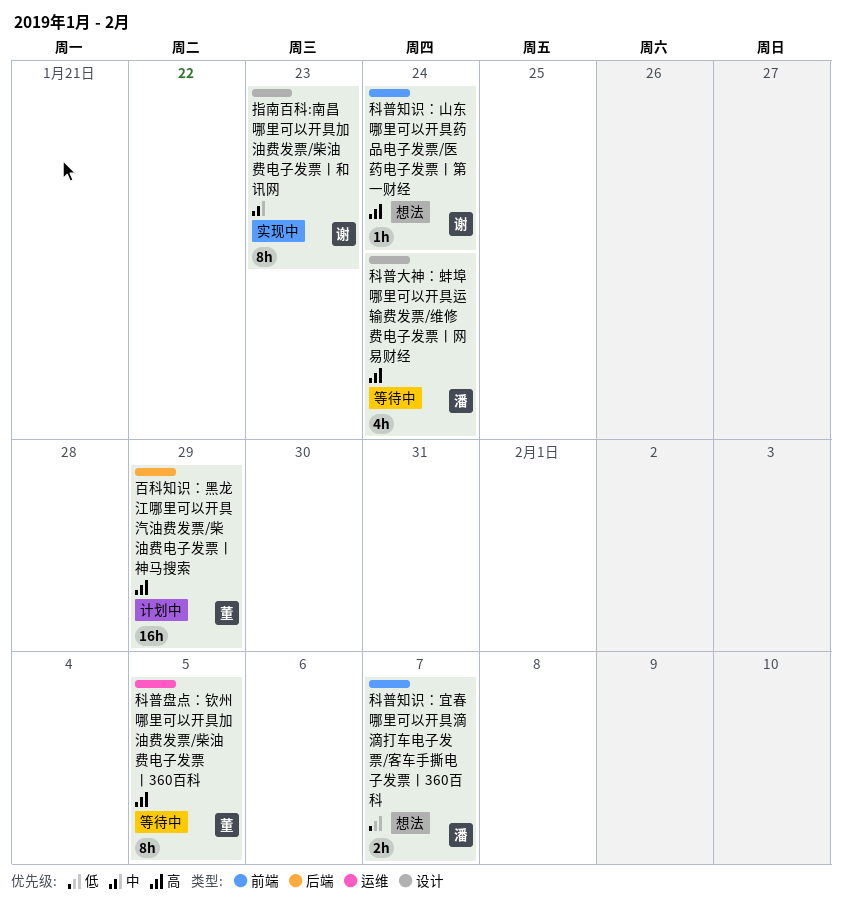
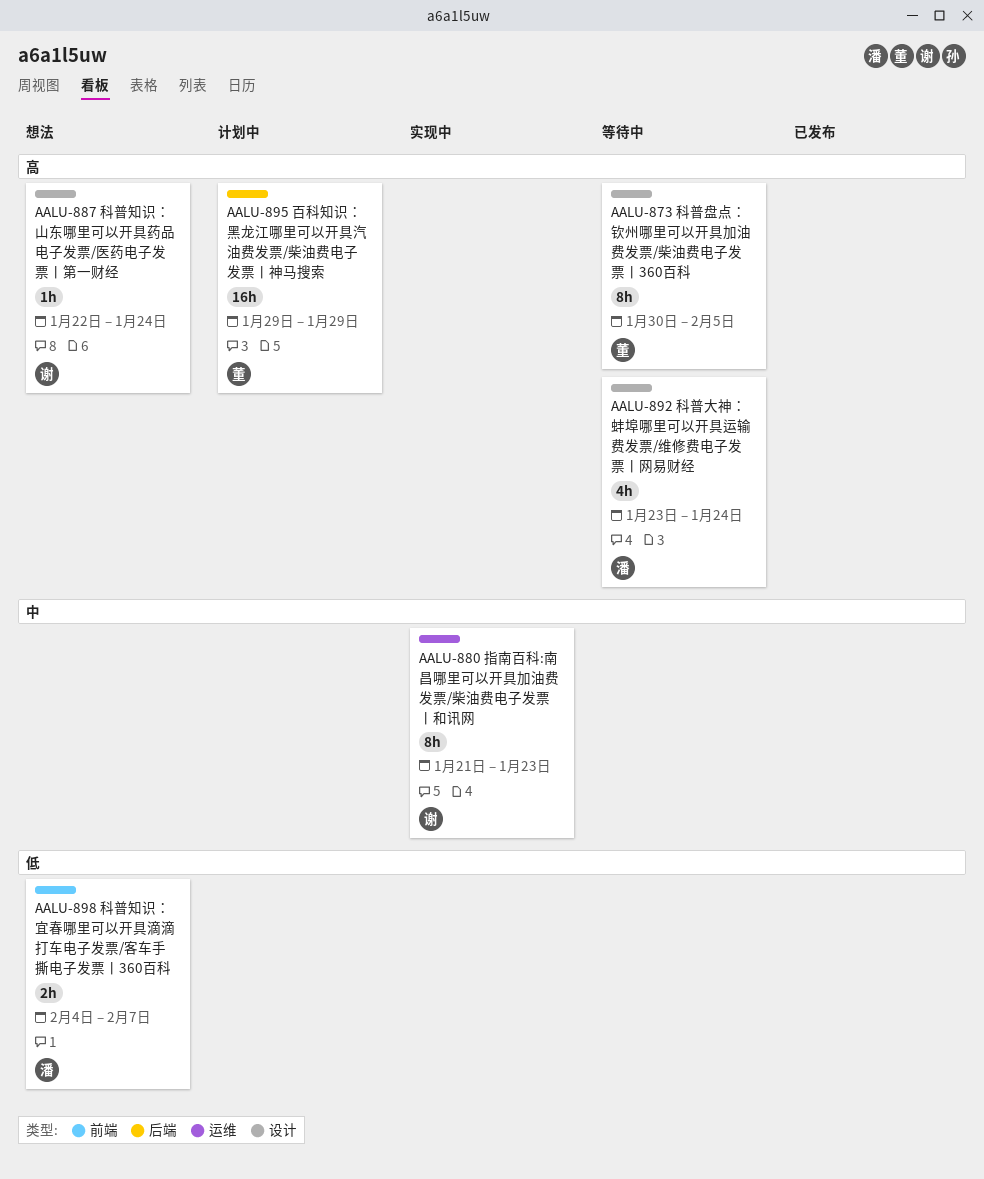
指南百科:南昌哪里可以开具加油费发票/柴油费电子发票丨和讯网, label: 设计 -> 运维
科普盘点：钦州哪里可以开具加油费发票/柴油费电子发票丨360百科, label: 运维 -> 设计
科普知识：山东哪里可以开具药品电子发票/医药电子发票丨第一财经, label: 前端 -> 设计

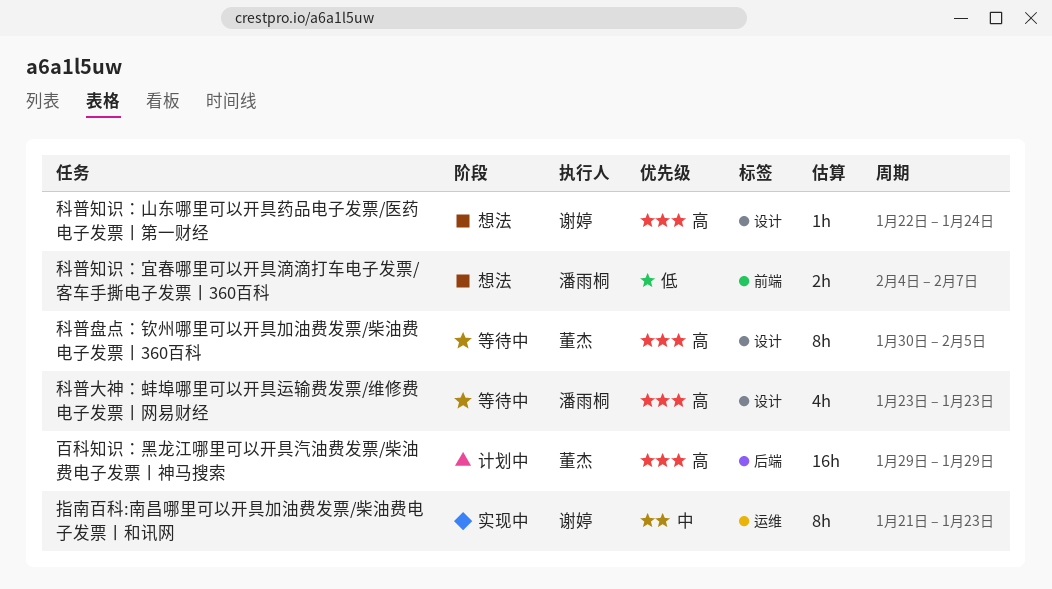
科普大神：蚌埠哪里可以开具运输费发票/维修费电子发票丨网易财经, due: Jan 24 -> Jan 23

